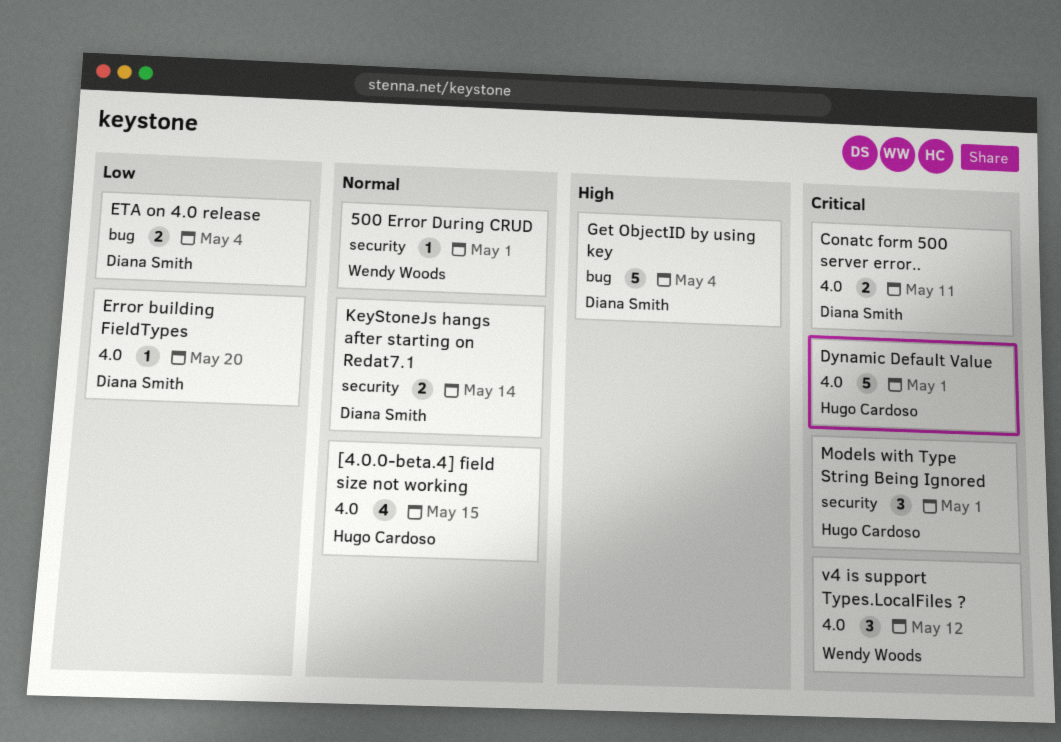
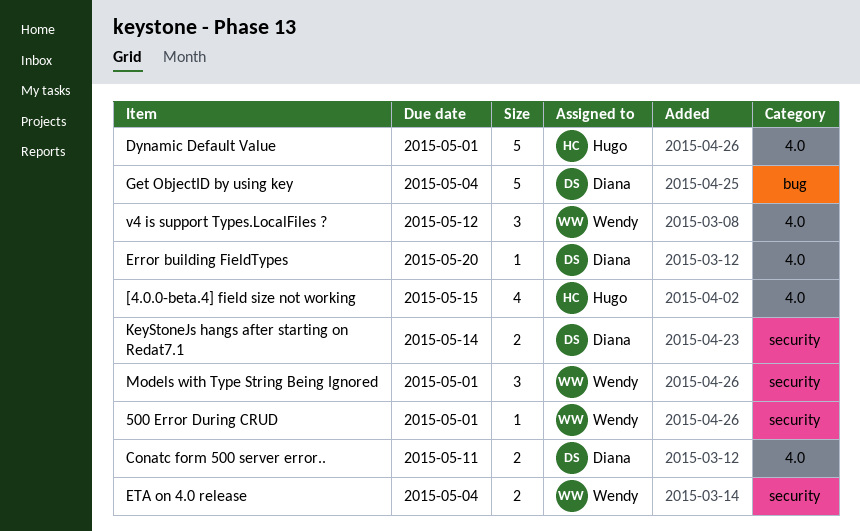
ETA on 4.0 release, owner: Diana Smith -> Wendy Woods
ETA on 4.0 release, label: bug -> security
Models with Type String Being Ignored, owner: Hugo Cardoso -> Wendy Woods

